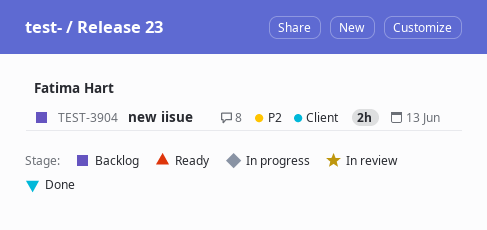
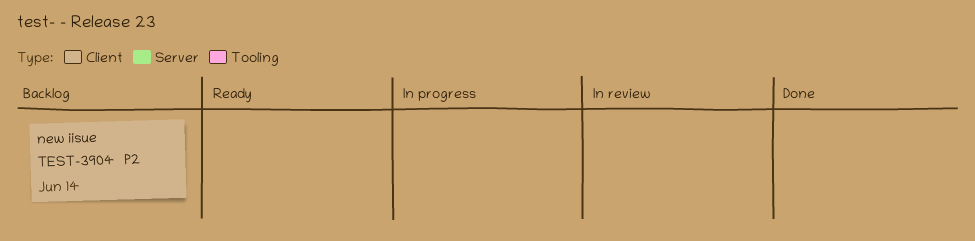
TEST-3904, due: Jun 13 -> Jun 14

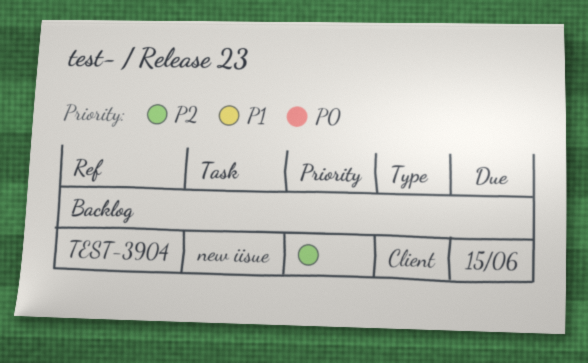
TEST-3904, due: Jun 14 -> Jun 15

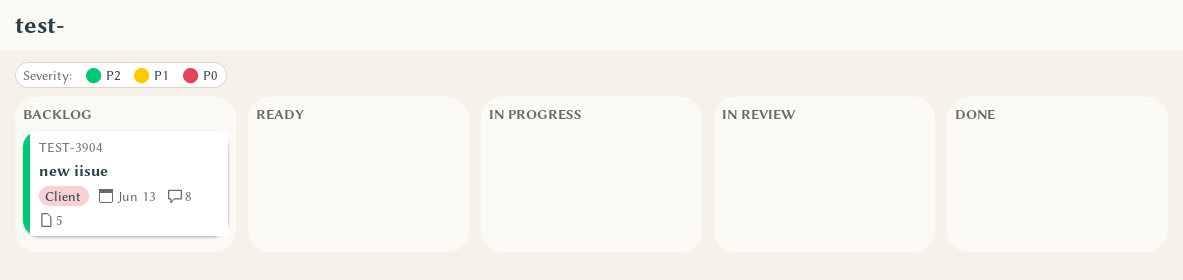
TEST-3904, due: Jun 15 -> Jun 13

